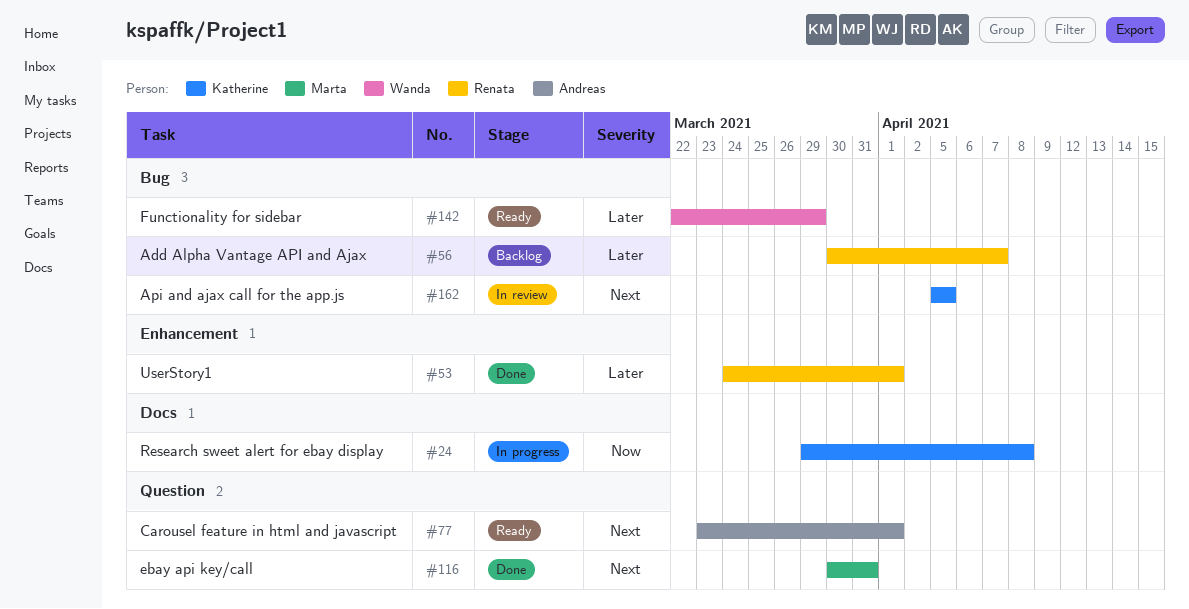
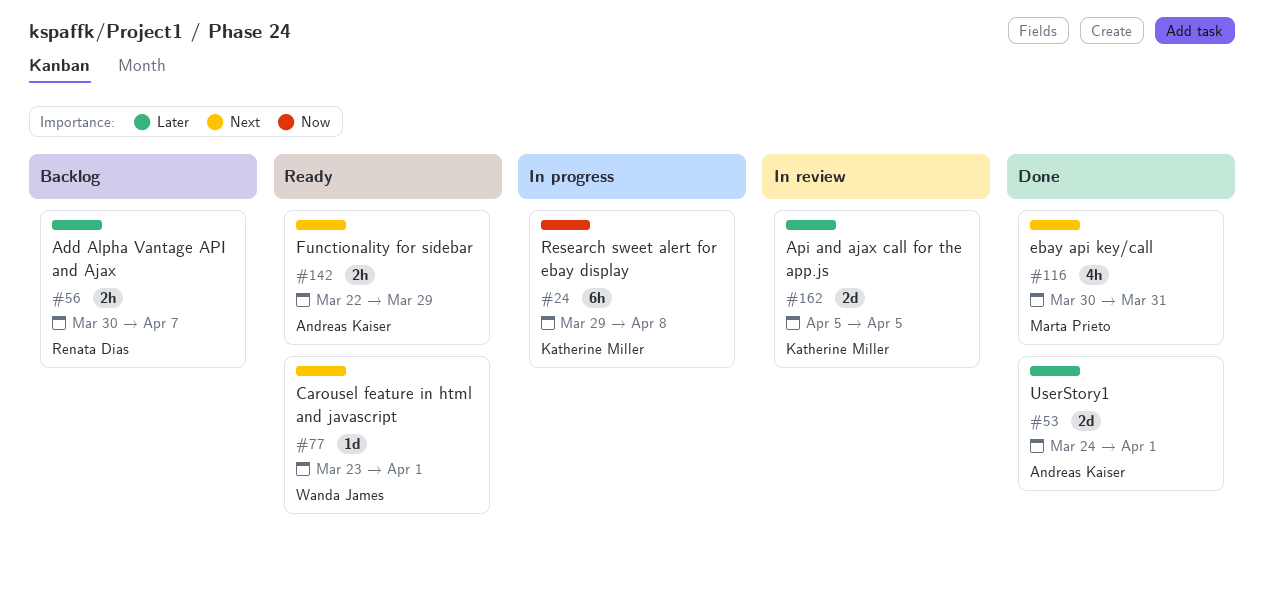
#53, owner: Renata Dias -> Andreas Kaiser
#77, owner: Andreas Kaiser -> Wanda James
#142, owner: Wanda James -> Andreas Kaiser
#142, priority: Later -> Next
#162, priority: Next -> Later

